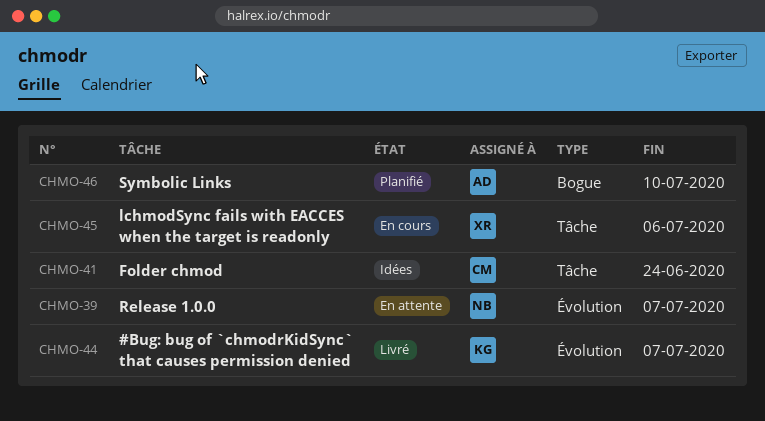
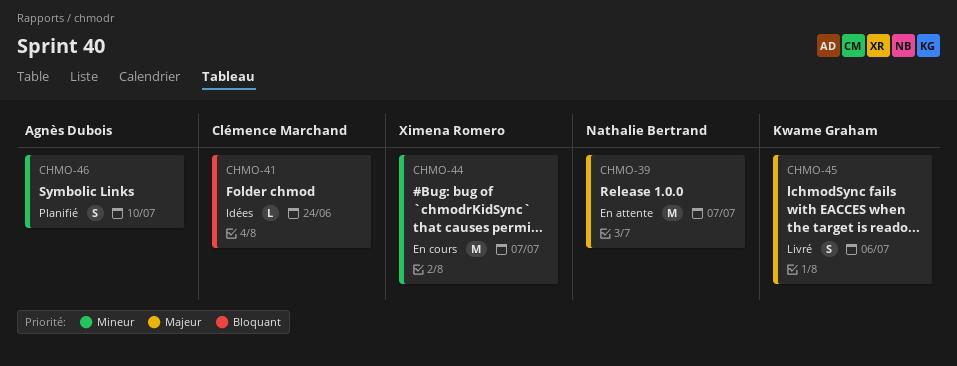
CHMO-44, status: Livré -> En cours
CHMO-44, owner: Kwame Graham -> Ximena Romero
CHMO-45, status: En cours -> Livré
CHMO-45, owner: Ximena Romero -> Kwame Graham

